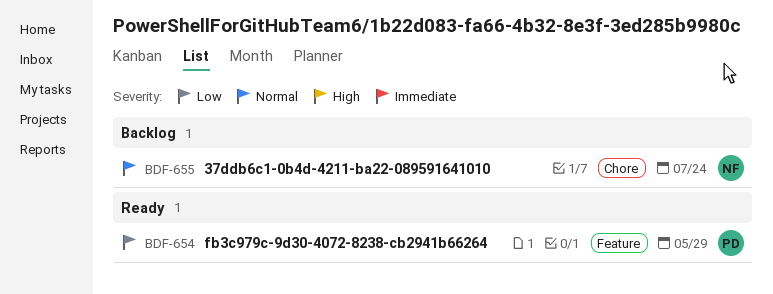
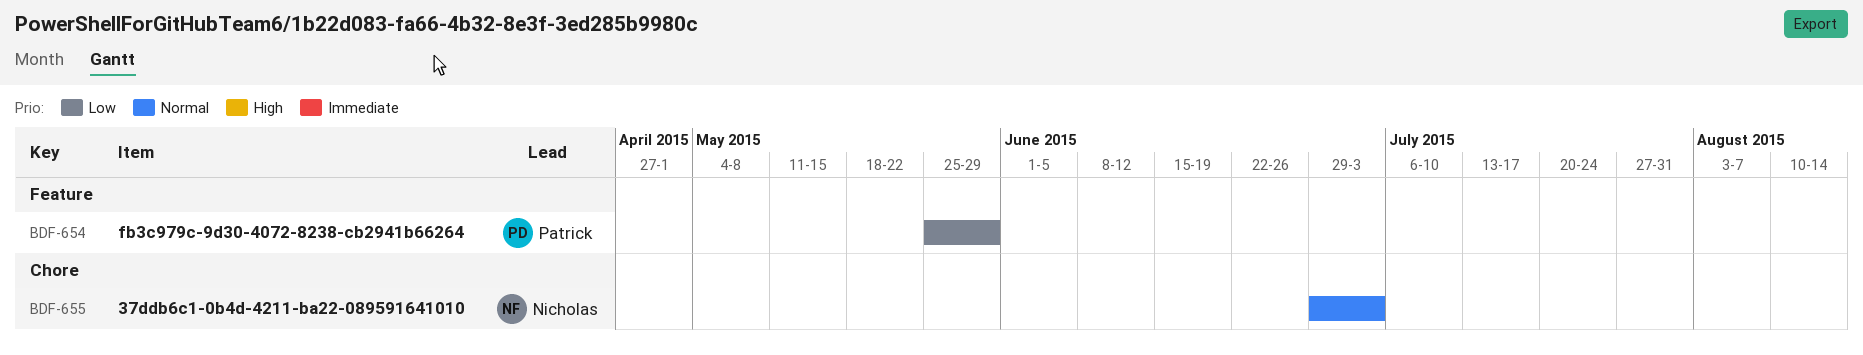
BDF-655, due: Jul 24 -> Jul 3

